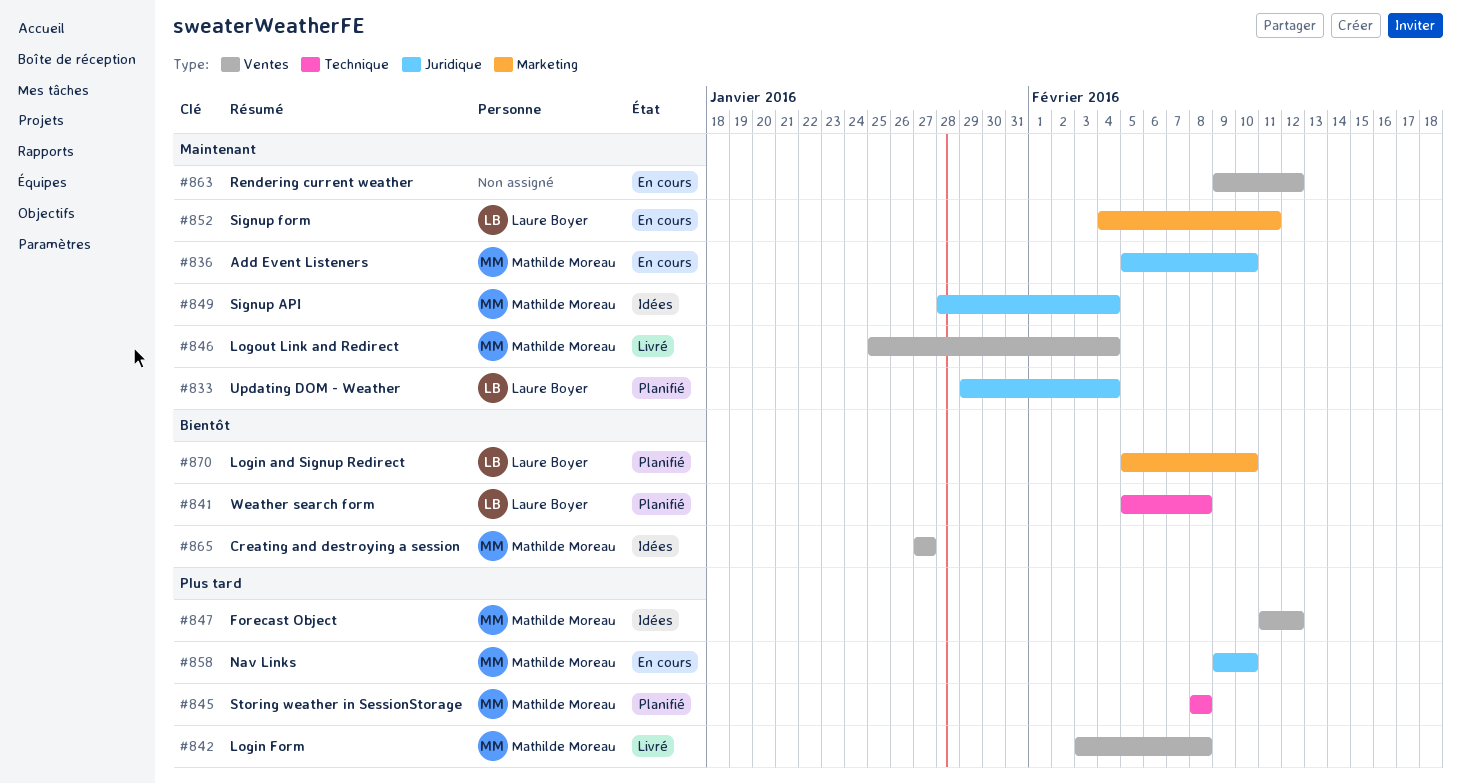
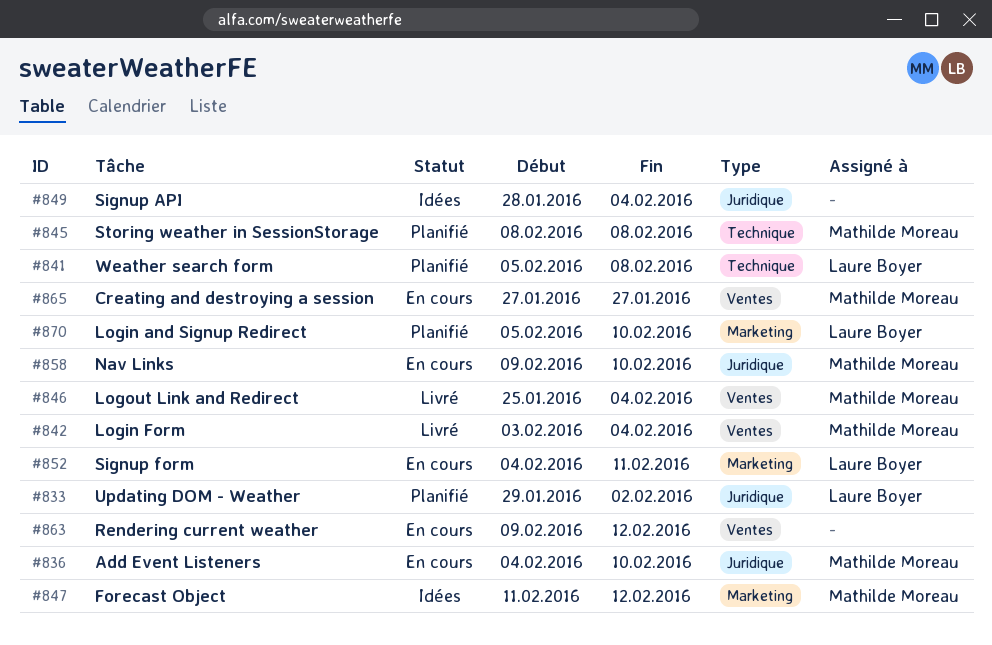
#833, due: Feb 4 -> Feb 2
#836, start: Feb 5 -> Feb 4
#842, due: Feb 8 -> Feb 4
#847, label: Ventes -> Marketing
#849, owner: Mathilde Moreau -> none
#865, status: Idées -> En cours

